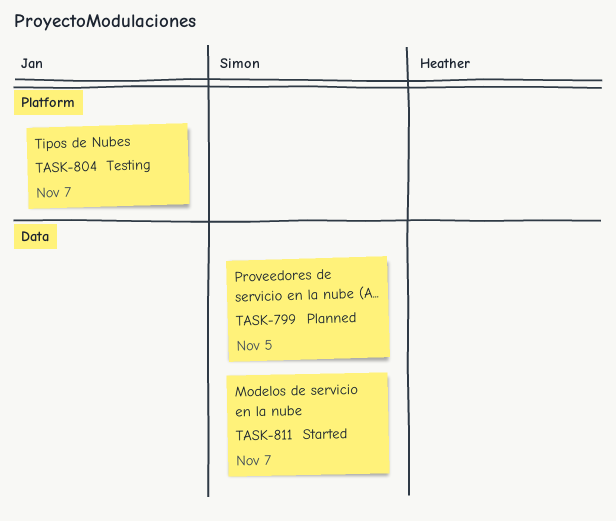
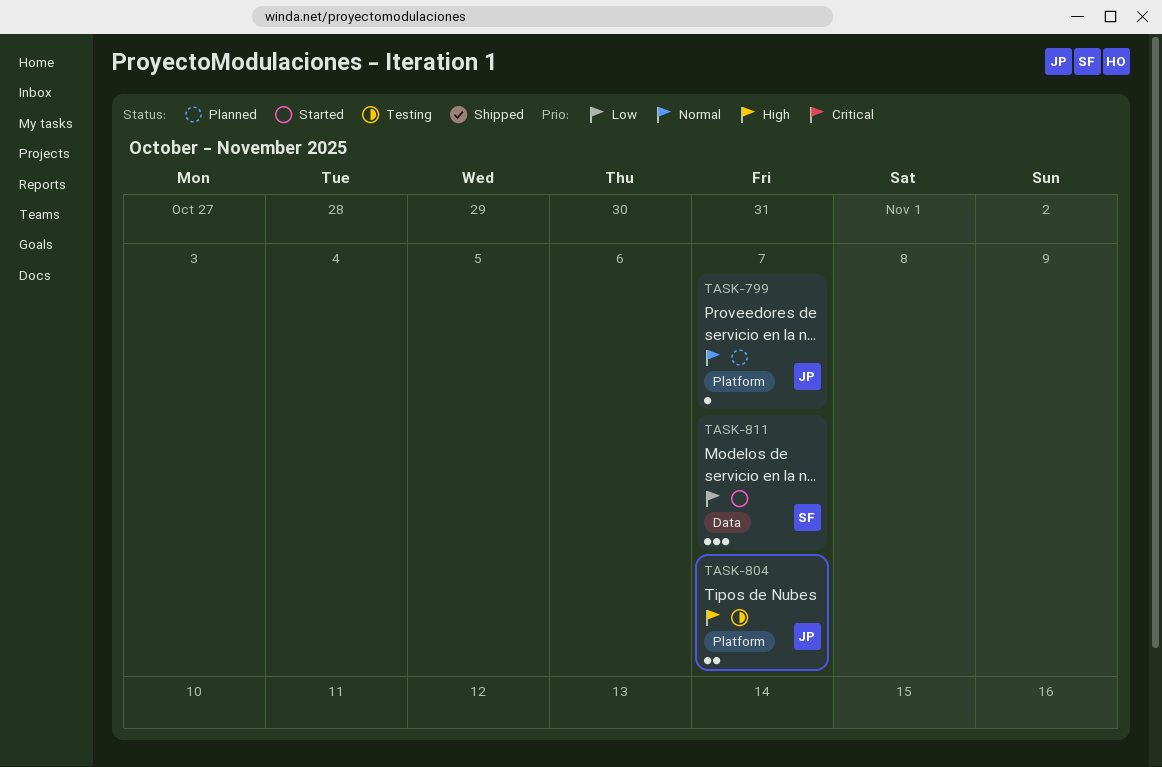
TASK-799, owner: Simon -> Jan
TASK-799, label: Data -> Platform
TASK-799, due: Nov 5 -> Nov 7

